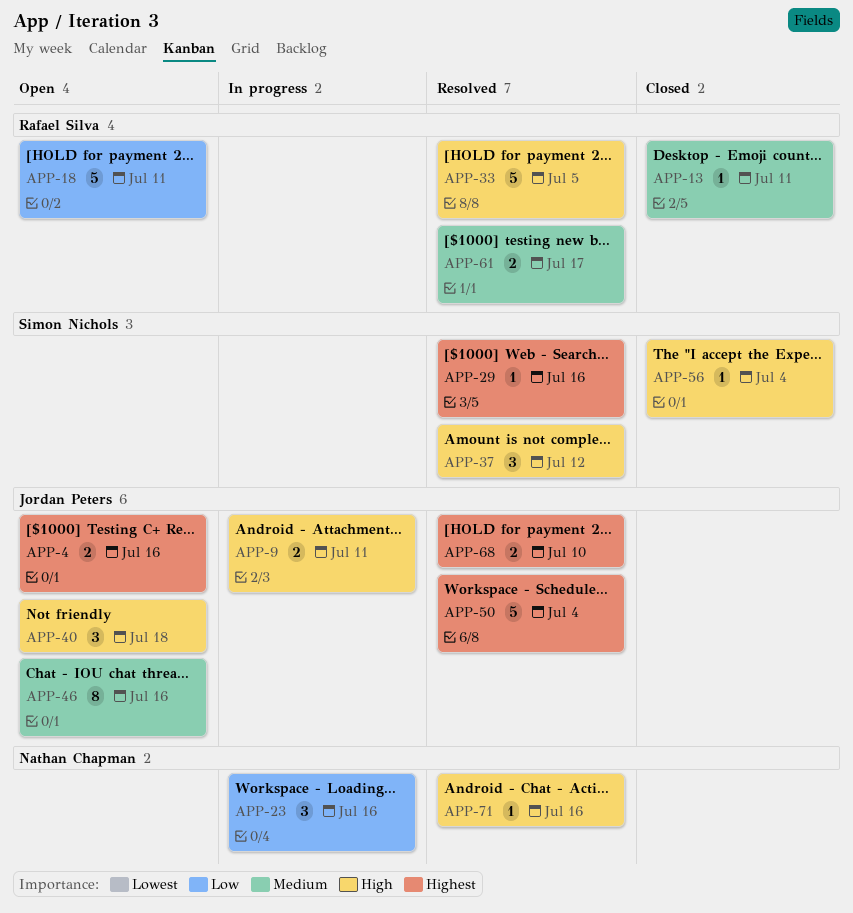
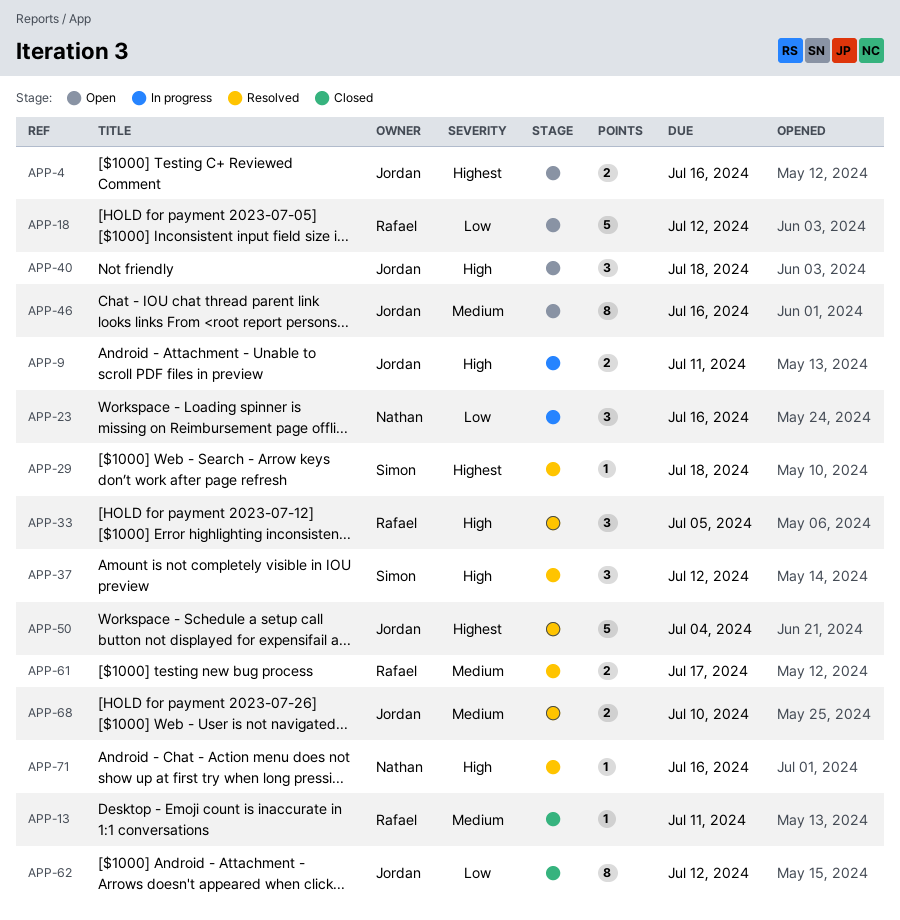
APP-18, due: Jul 11 -> Jul 12
APP-29, due: Jul 16 -> Jul 18
APP-33, estimate: 5 -> 3
APP-56: present -> none
APP-62: none -> present
APP-68, priority: Highest -> Medium

